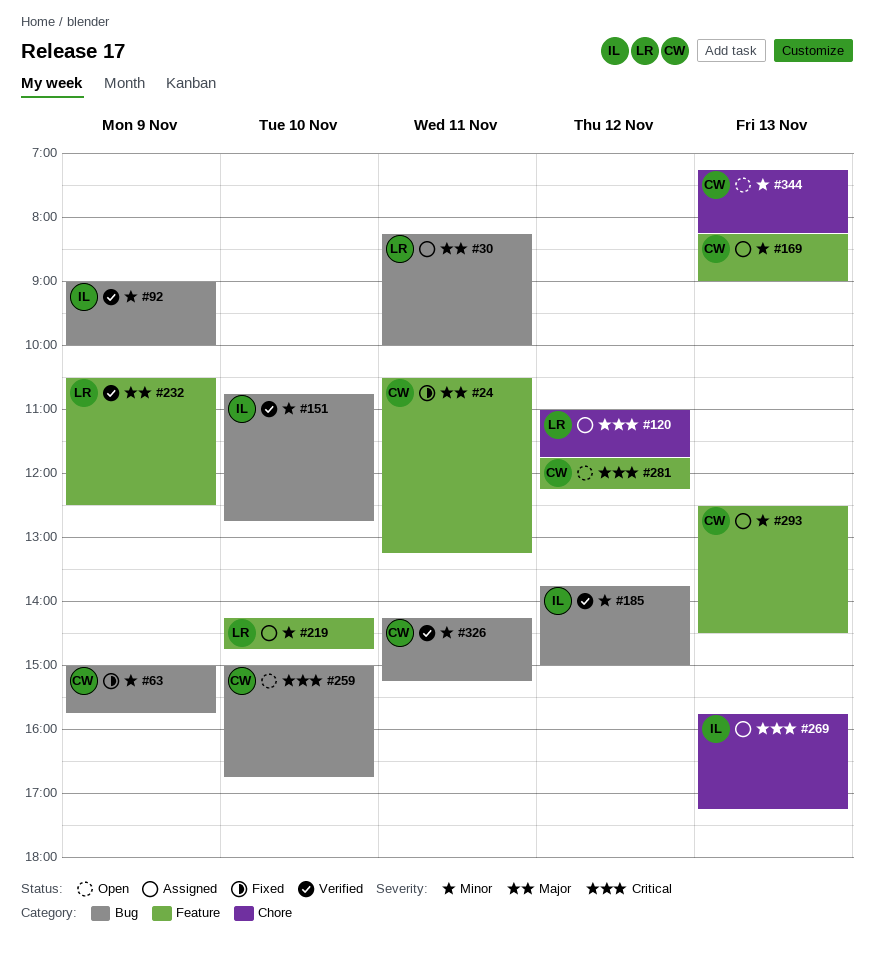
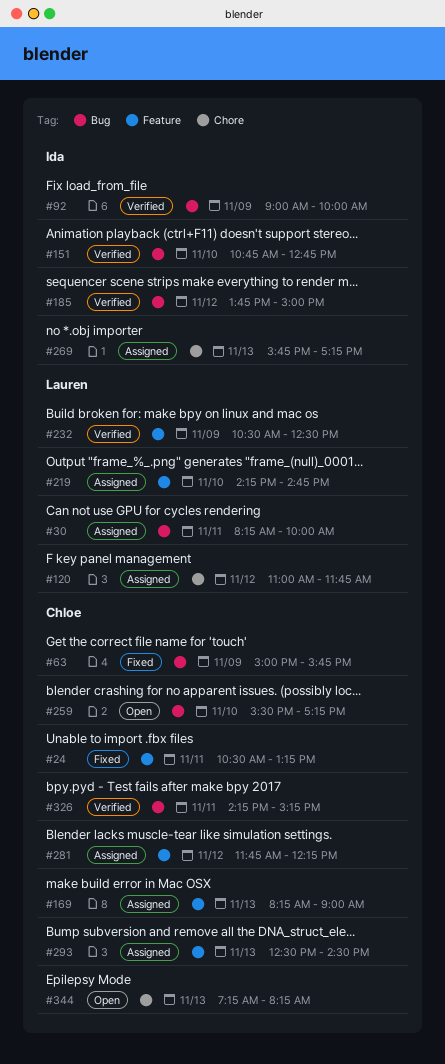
#259, begins: 15:00 -> 15:30
#259, ends: 16:45 -> 17:15
#281, status: Open -> Assigned

